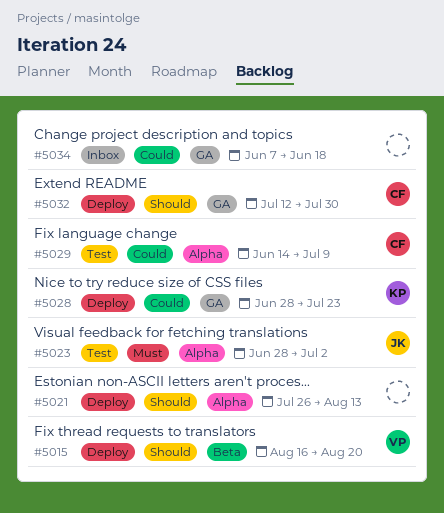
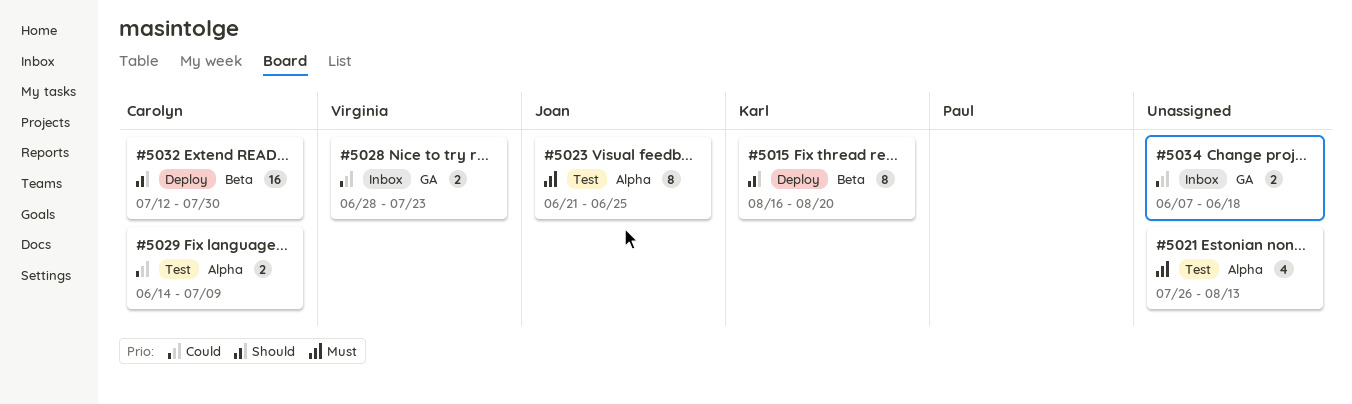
#5015, owner: Virginia -> Karl
#5021, status: Deploy -> Test
#5021, priority: Should -> Must
#5023, start: Jun 28 -> Jun 21
#5023, due: Jul 2 -> Jun 25
#5028, status: Deploy -> Inbox
#5028, owner: Karl -> Virginia
#5032, label: GA -> Beta

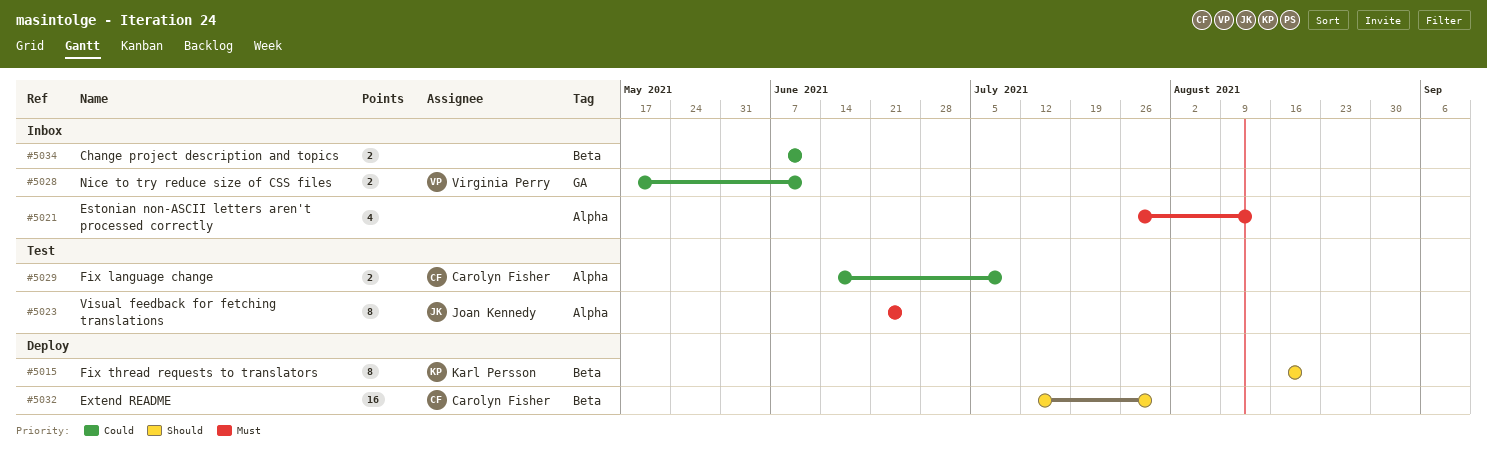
#5021, status: Test -> Inbox
#5028, start: Jun 28 -> May 17
#5028, due: Jul 23 -> Jun 11
#5034, label: GA -> Beta
#5034, due: Jun 18 -> Jun 11

